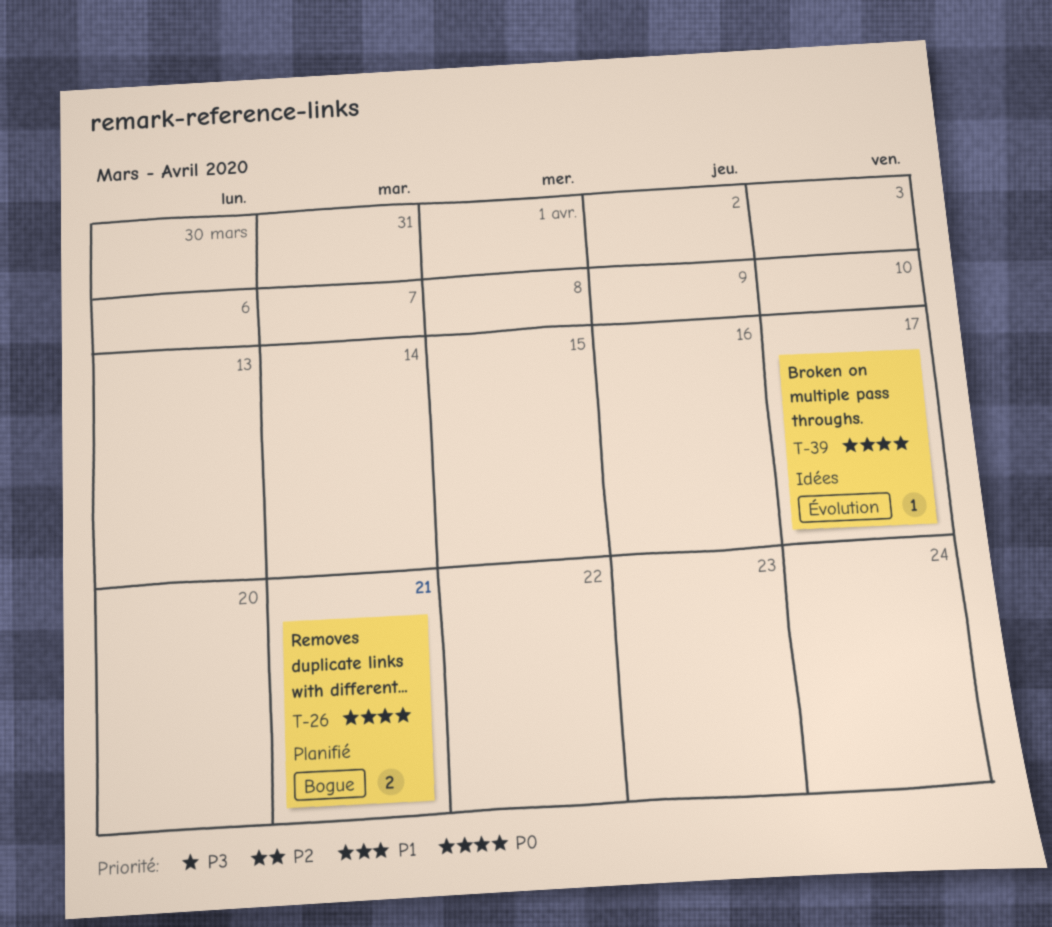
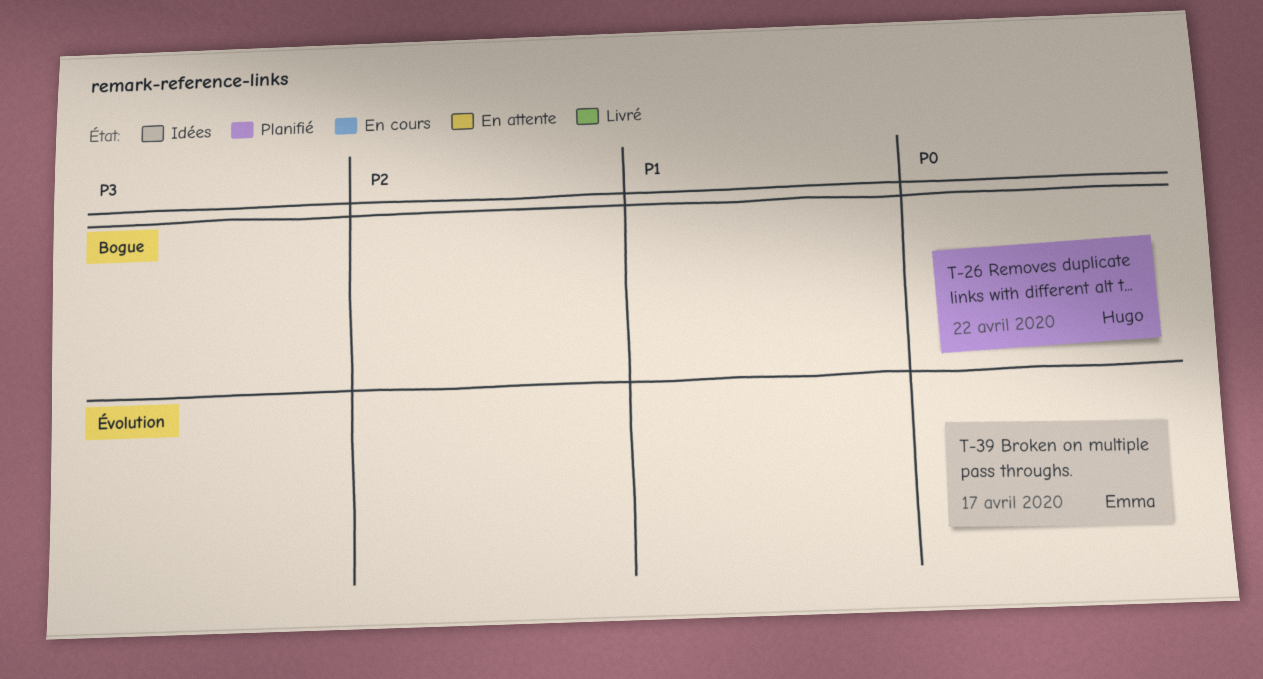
T-26, due: Apr 21 -> Apr 22

